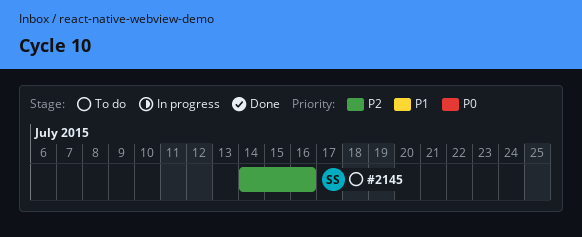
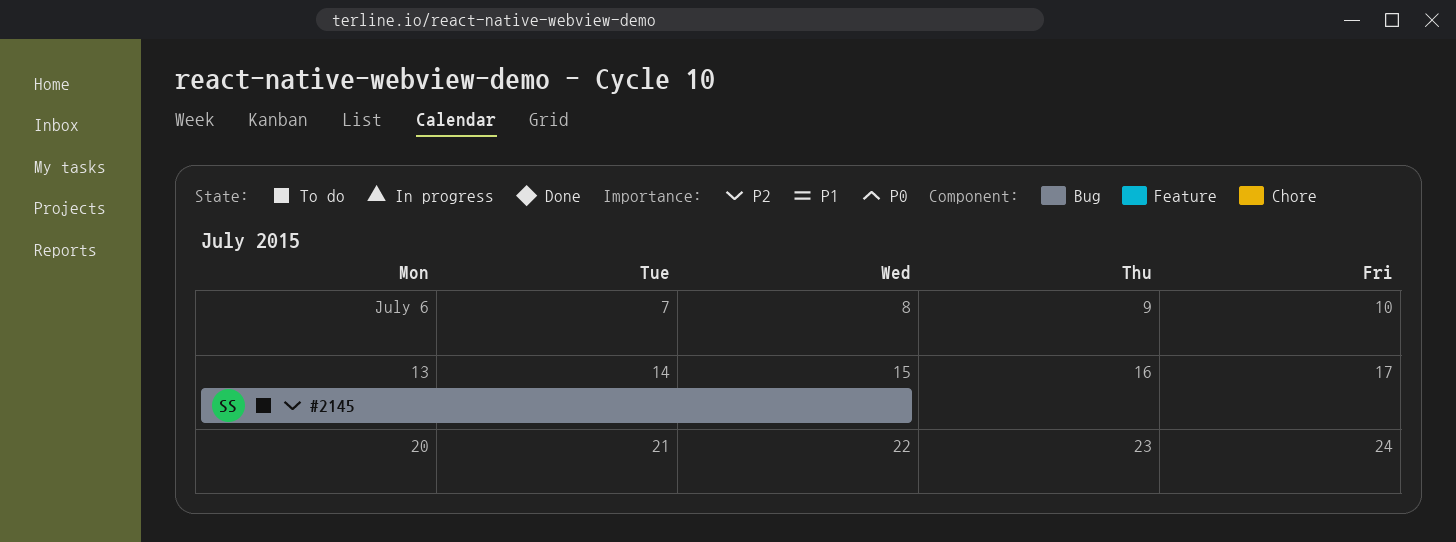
#2145, start: Jul 14 -> Jul 13
#2145, due: Jul 16 -> Jul 15

